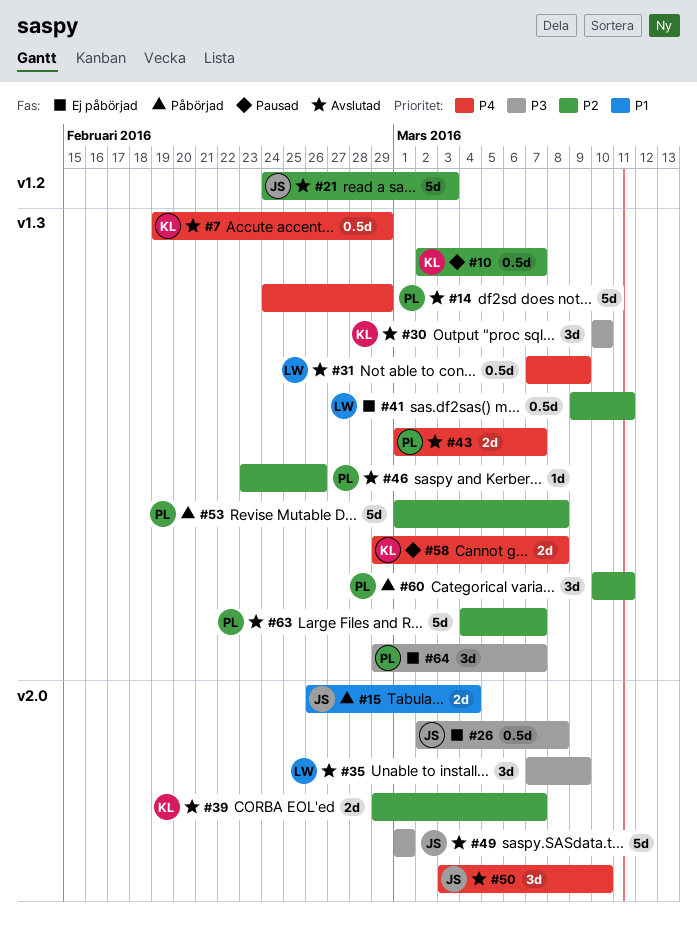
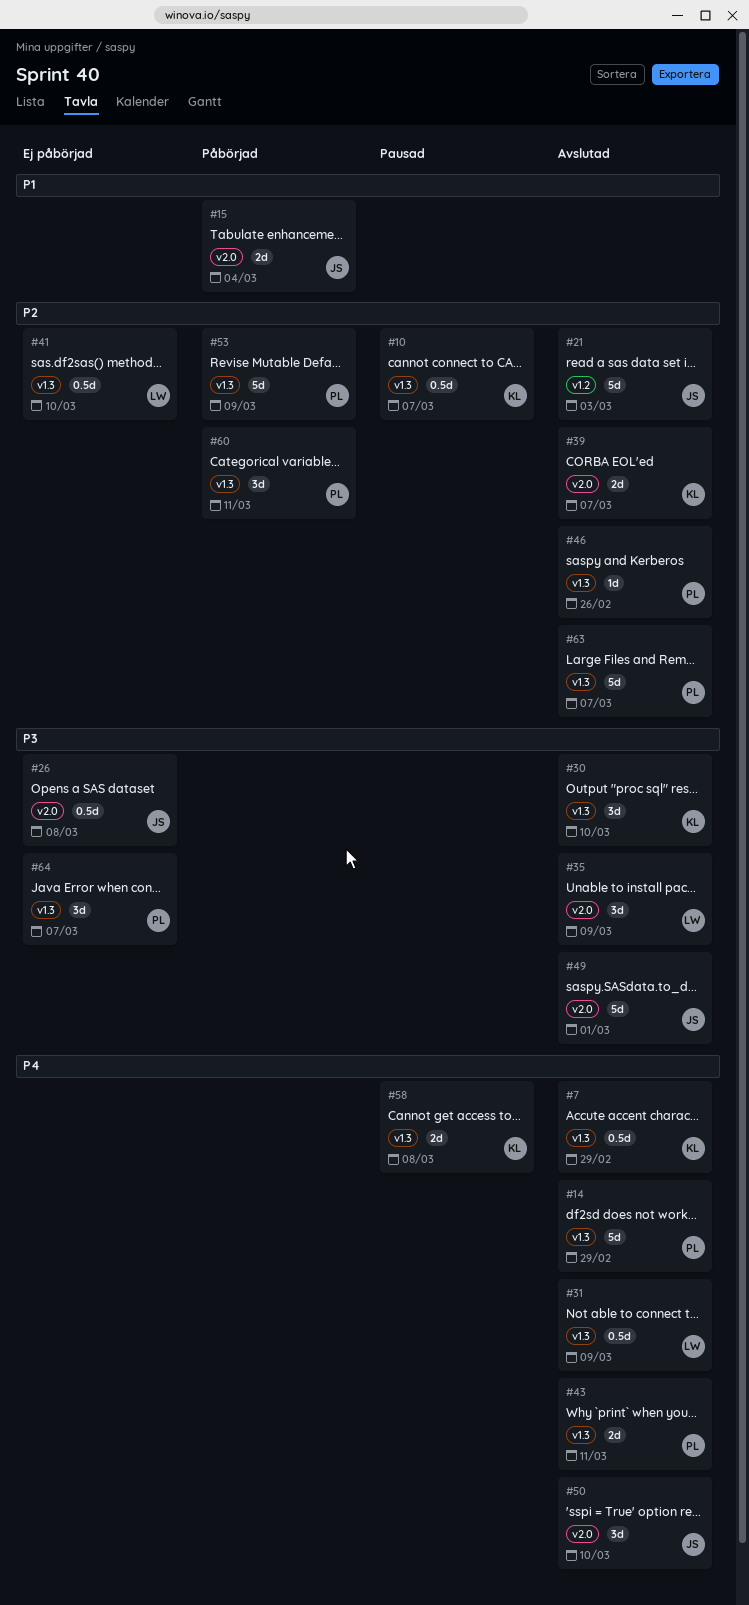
#41, due: Mar 11 -> Mar 10
#43, due: Mar 7 -> Mar 11
#53, due: Mar 8 -> Mar 9

